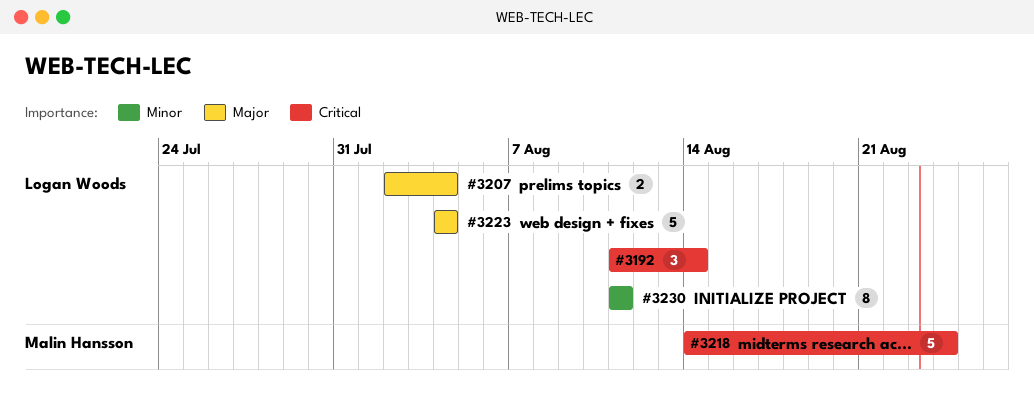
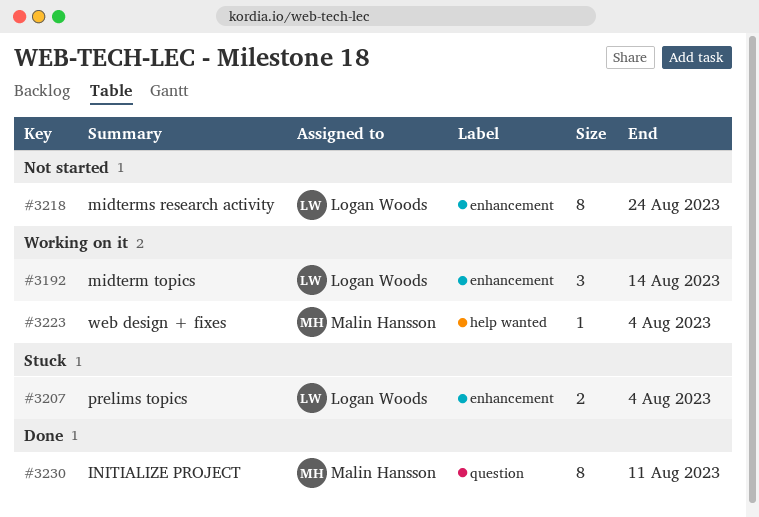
#3218, owner: Malin Hansson -> Logan Woods
#3218, estimate: 5 -> 8
#3223, owner: Logan Woods -> Malin Hansson
#3223, estimate: 5 -> 1
#3230, owner: Logan Woods -> Malin Hansson

